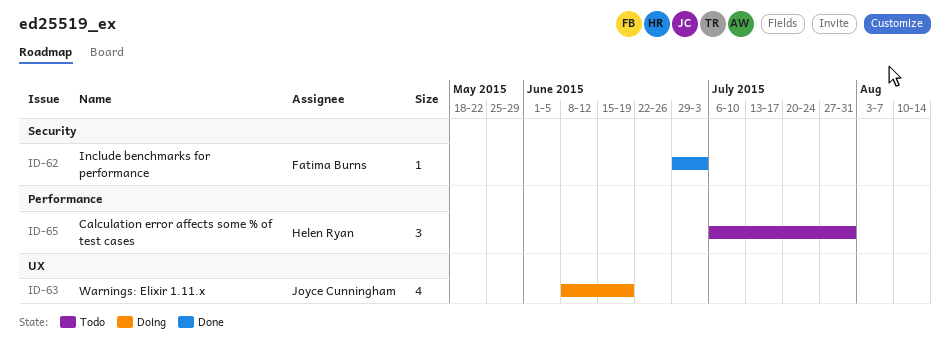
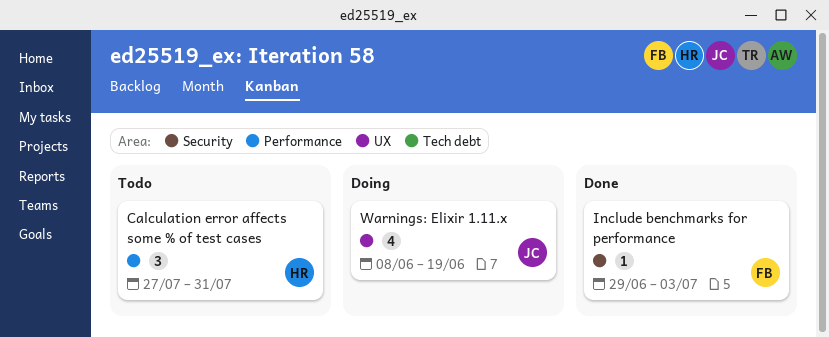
Calculation error affects some % of test cases, start: Jul 6 -> Jul 27

